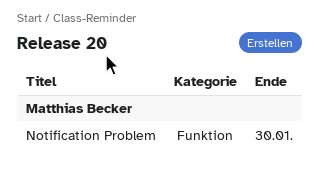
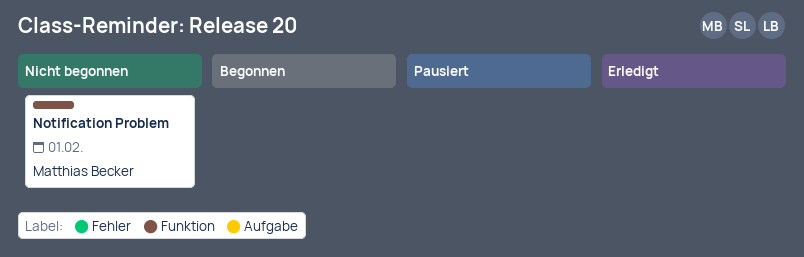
Notification Problem, due: Jan 30 -> Feb 1

